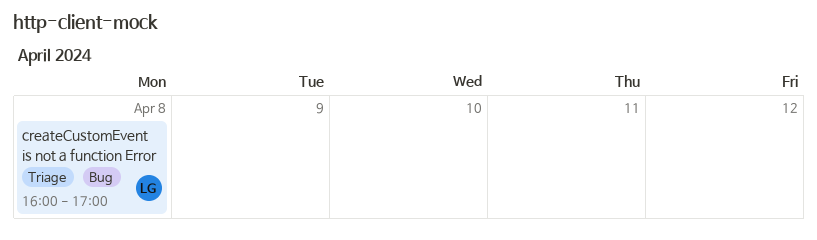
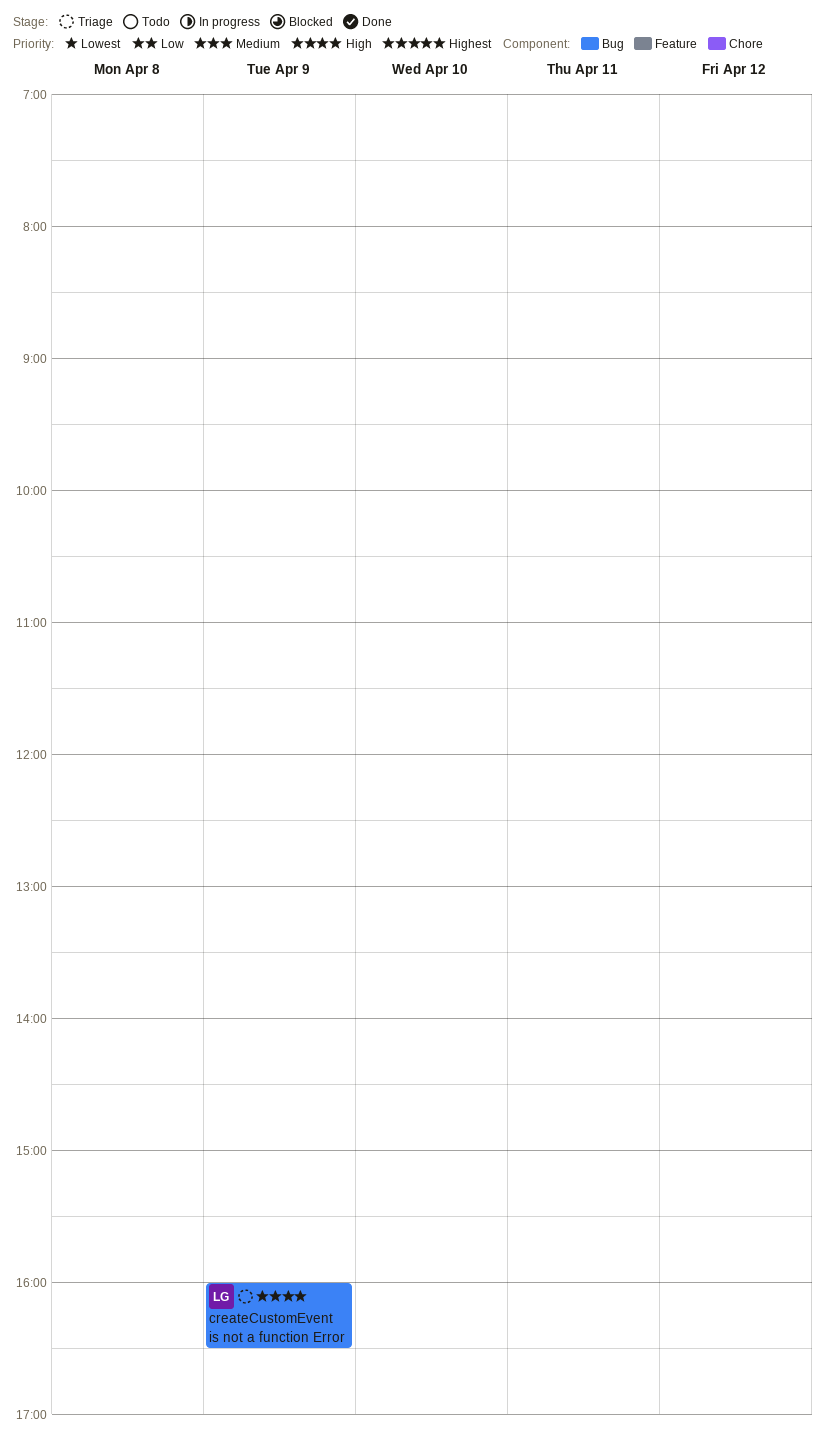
createCustomEvent is not a function Error, day: Apr 8 -> Apr 9
createCustomEvent is not a function Error, ends: 17:00 -> 16:30

